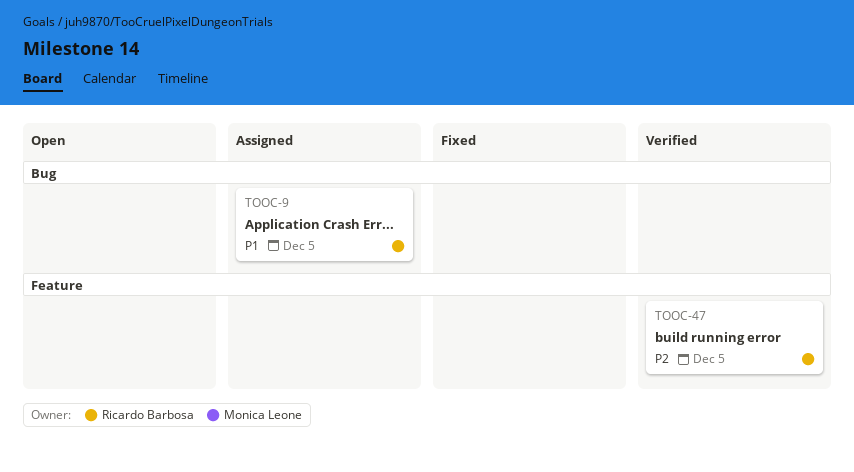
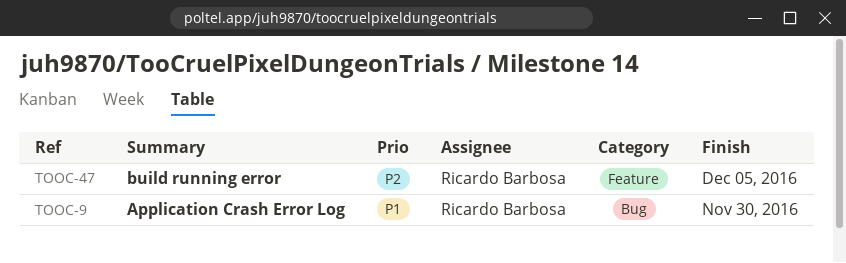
TOOC-9, due: Dec 5 -> Nov 30

